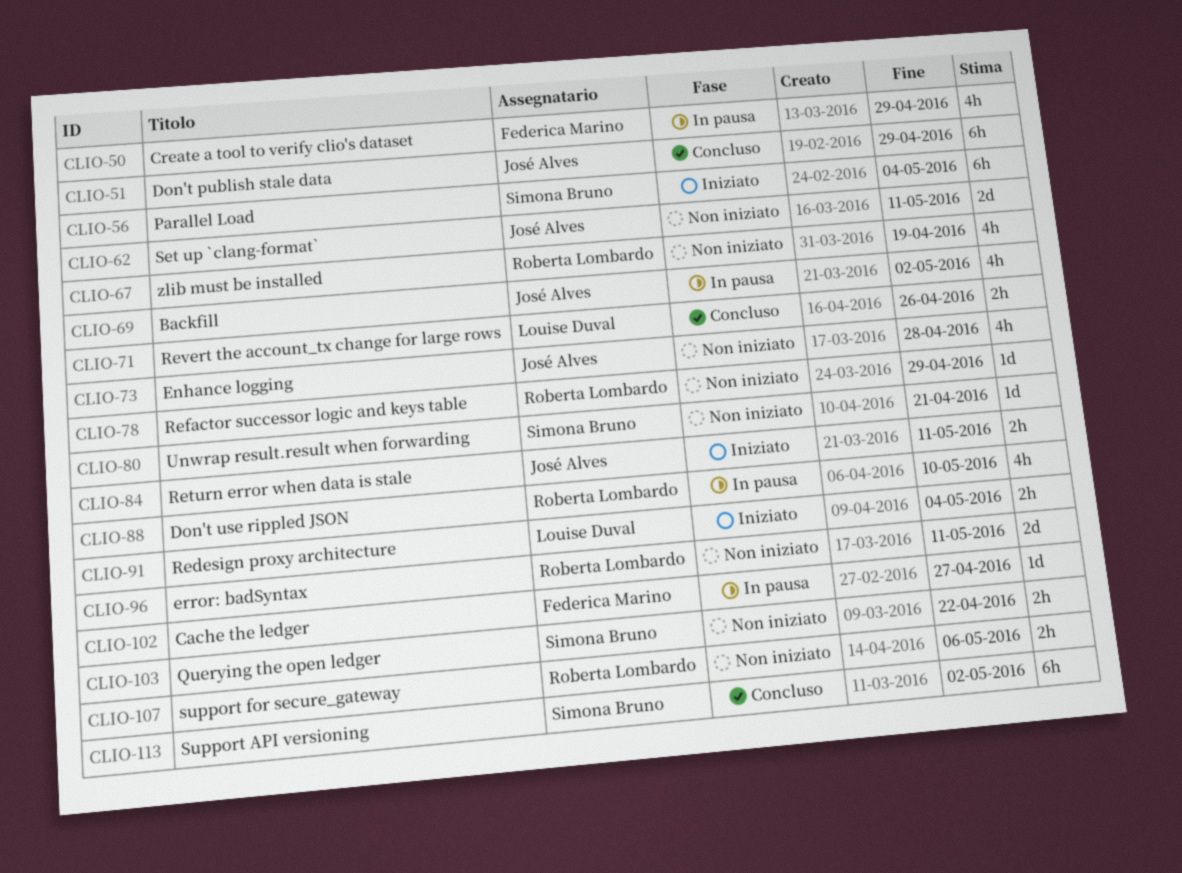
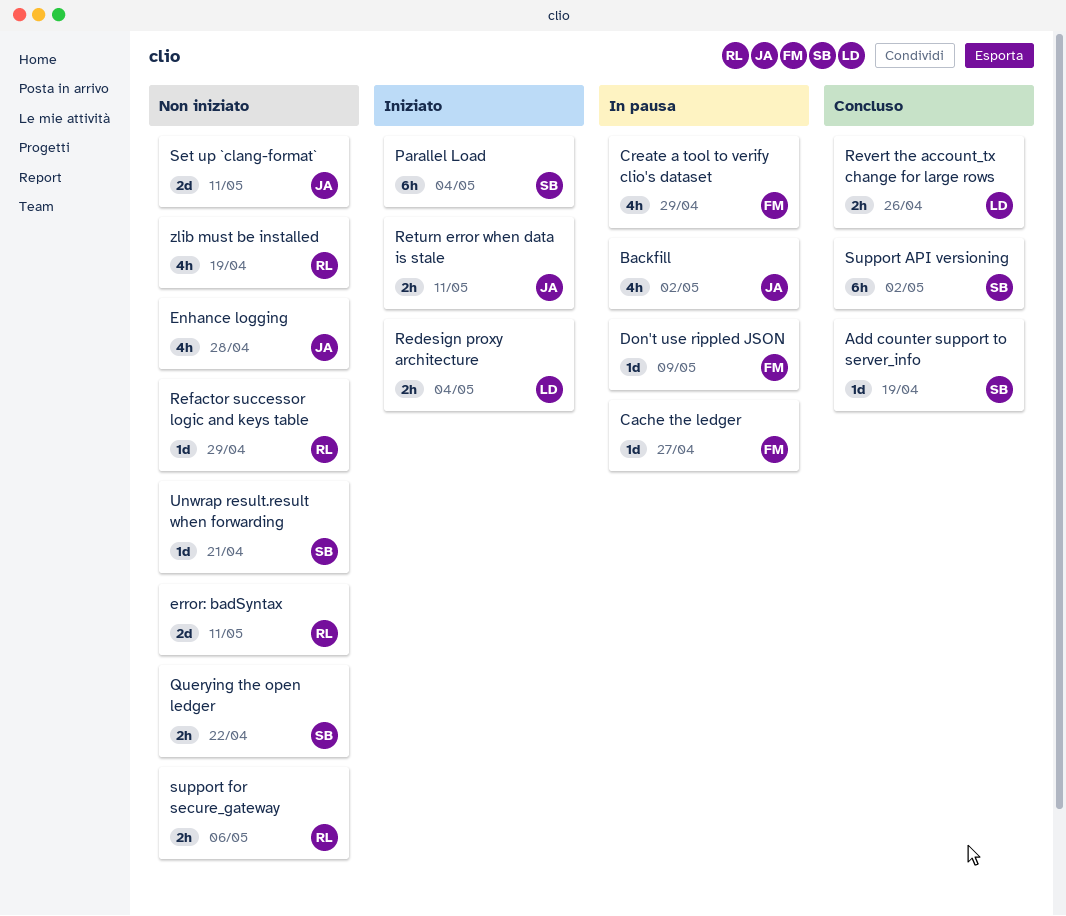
Add counter support to server_info: none -> present
Don't publish stale data: present -> none
Don't use rippled JSON, owner: Roberta Lombardo -> Federica Marino
Don't use rippled JSON, estimate: 4h -> 1d
Don't use rippled JSON, due: May 10 -> May 9

